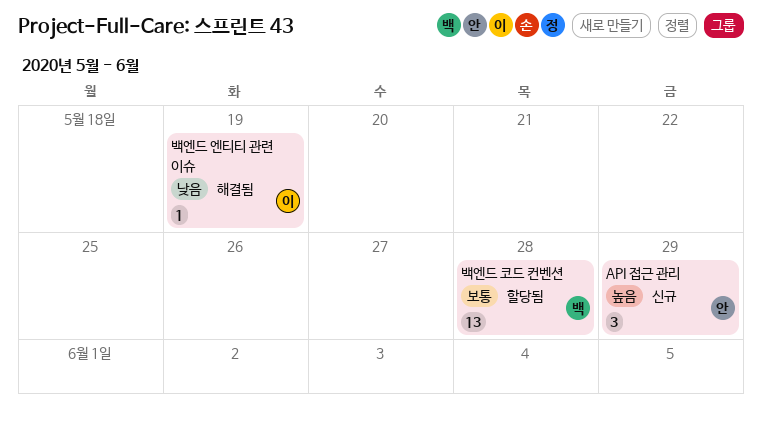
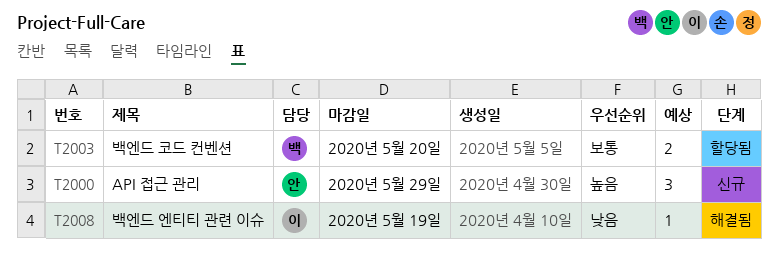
백엔드 코드 컨벤션, estimate: 13 -> 2
백엔드 코드 컨벤션, due: May 28 -> May 20

